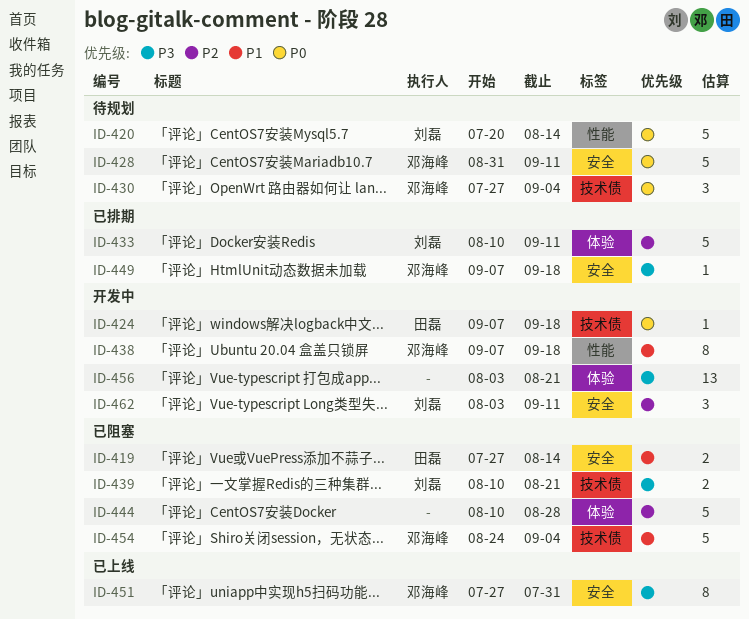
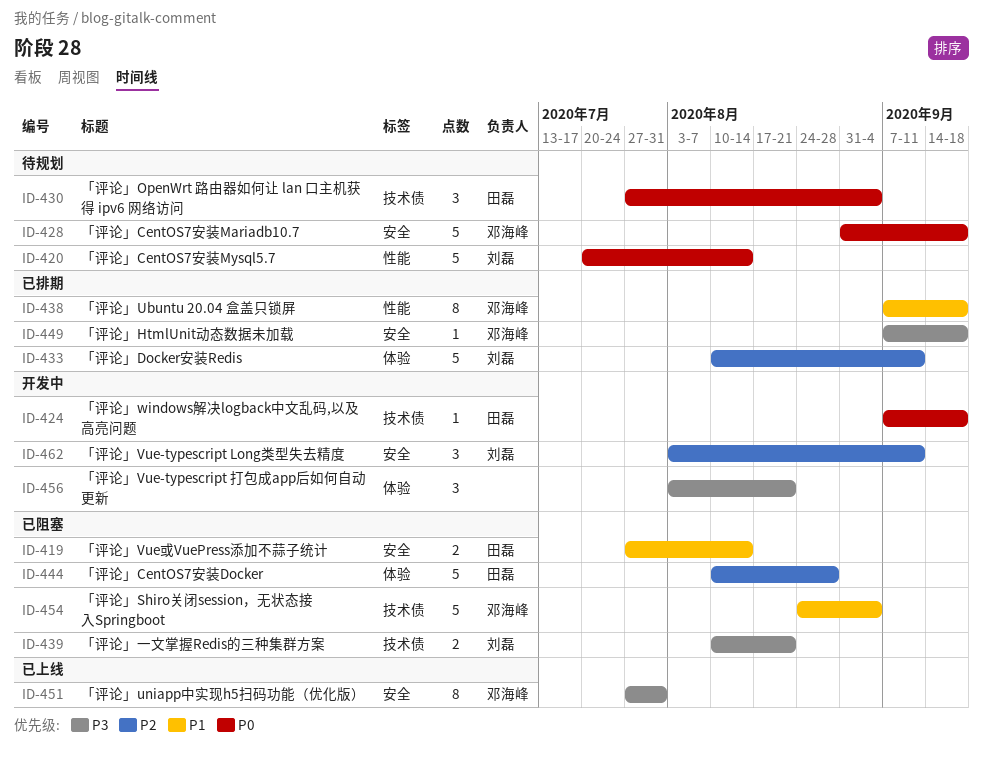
ID-428, due: Sep 11 -> Sep 18
ID-430, owner: 邓海峰 -> 田磊
ID-438, status: 开发中 -> 已排期
ID-444, owner: none -> 田磊
ID-456, estimate: 13 -> 3

